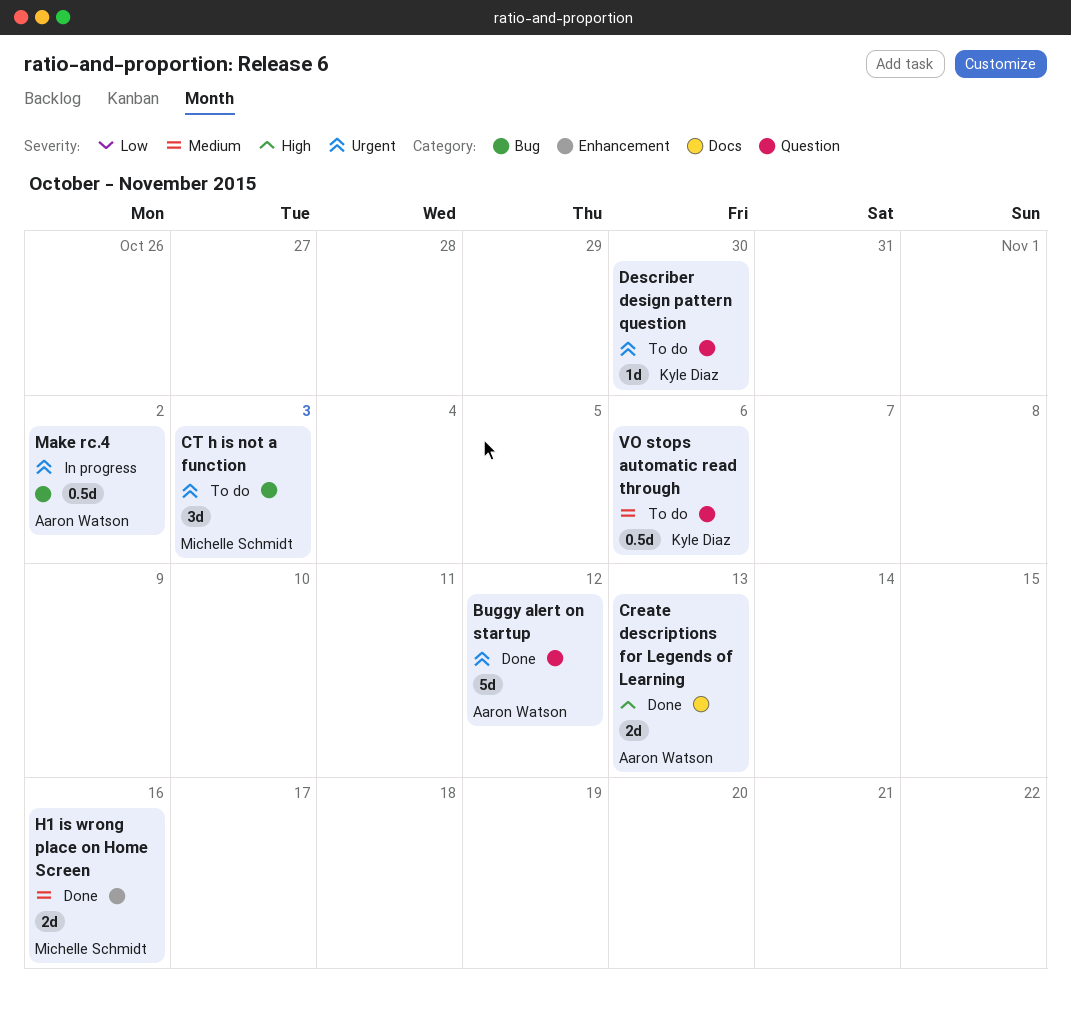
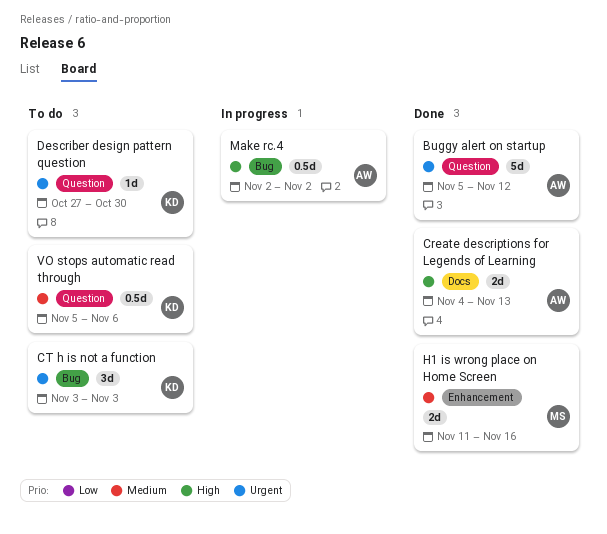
CT h is not a function, owner: Michelle Schmidt -> Kyle Diaz
Make rc.4, priority: Urgent -> High

